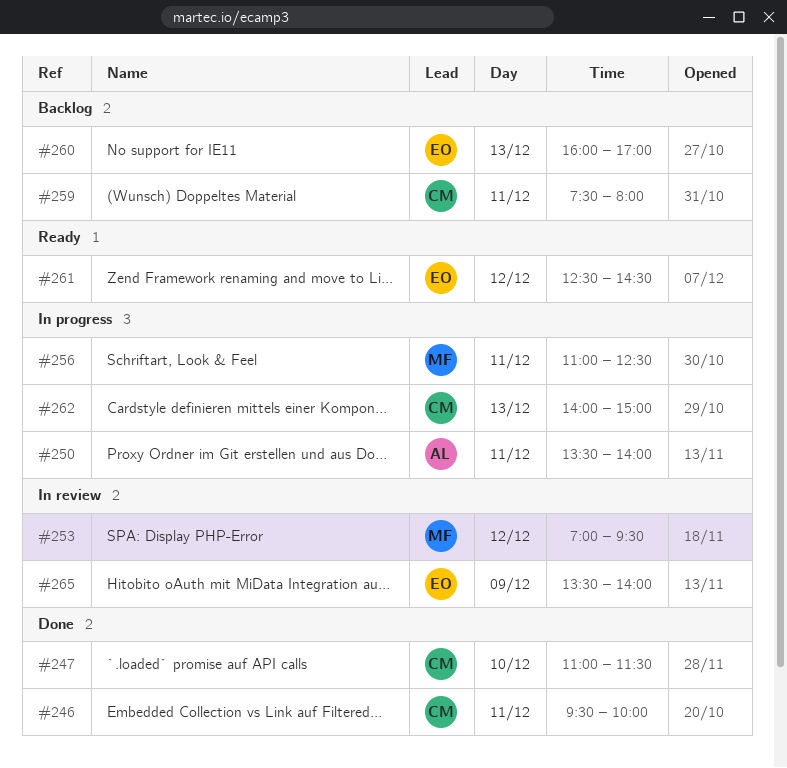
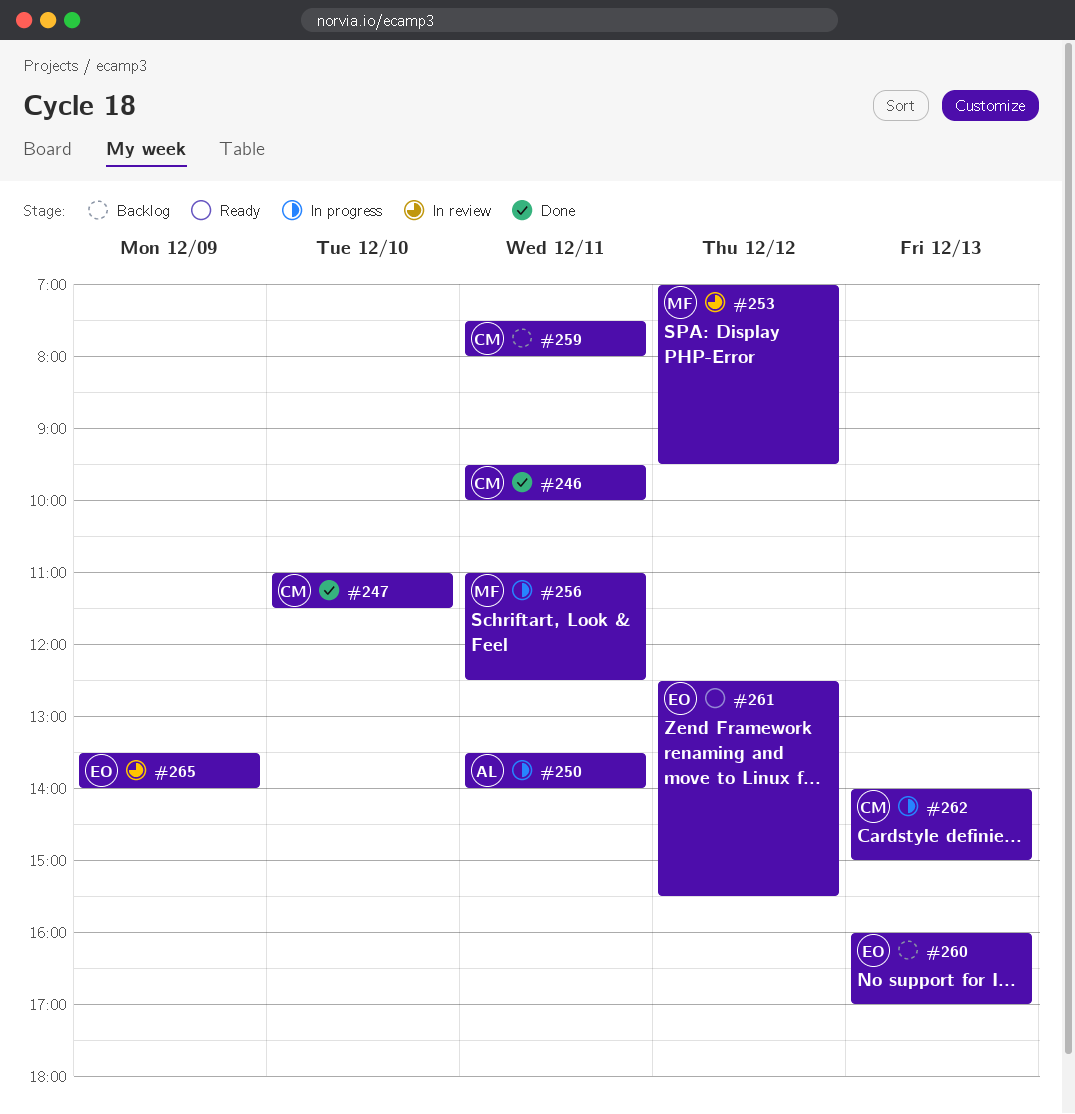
#261, ends: 14:30 -> 15:30

